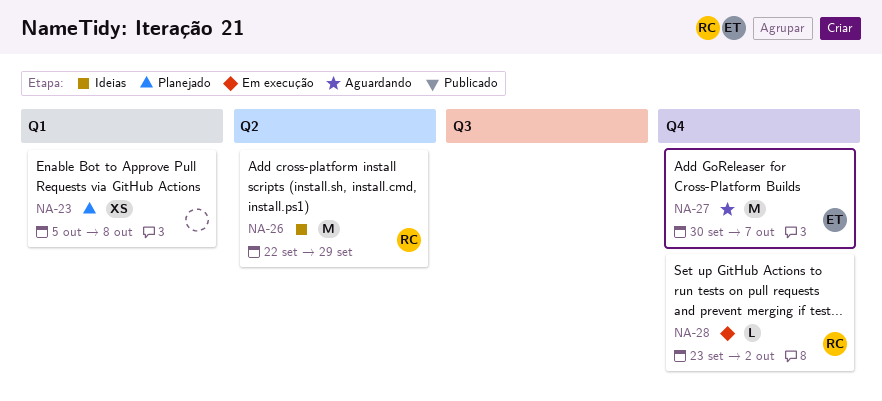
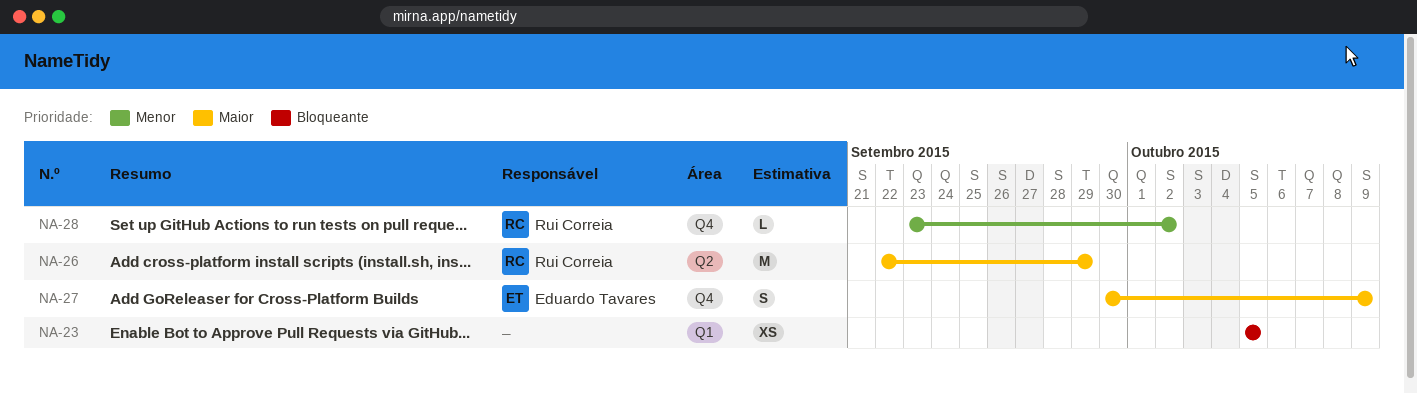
NA-23, due: Oct 8 -> Oct 5
NA-27, estimate: M -> S
NA-27, due: Oct 7 -> Oct 9

